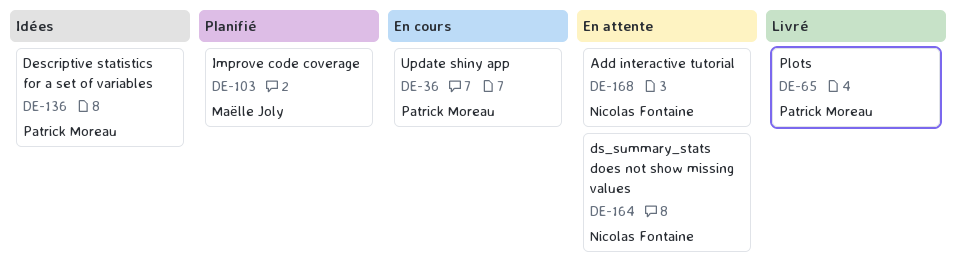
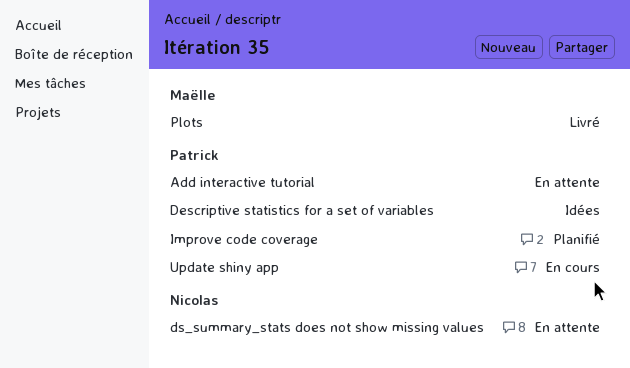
Add interactive tutorial, owner: Nicolas Fontaine -> Patrick Moreau
Improve code coverage, owner: Maëlle Joly -> Patrick Moreau
Plots, owner: Patrick Moreau -> Maëlle Joly

